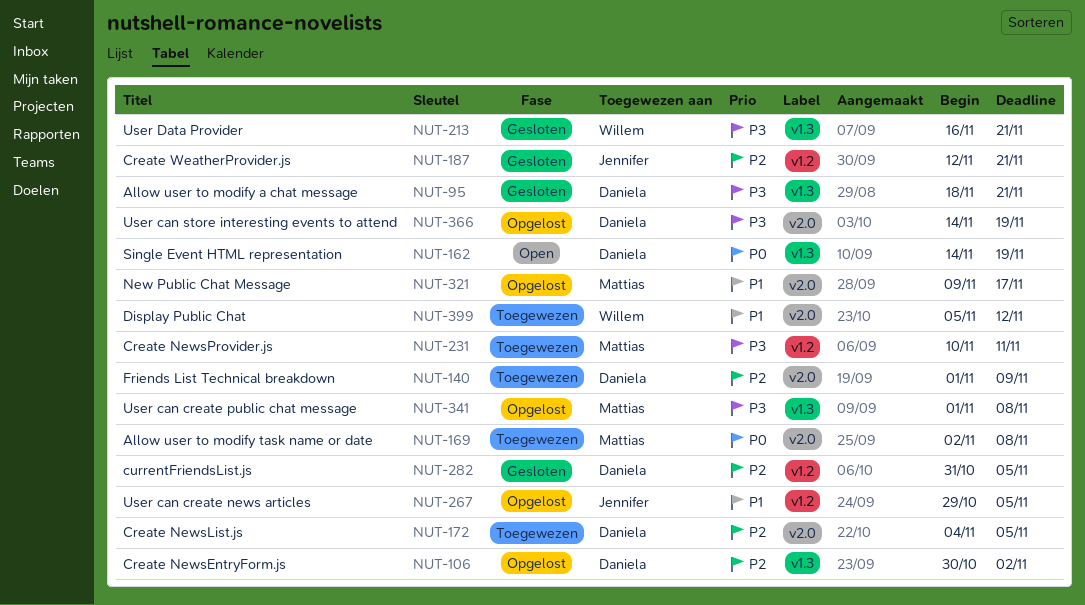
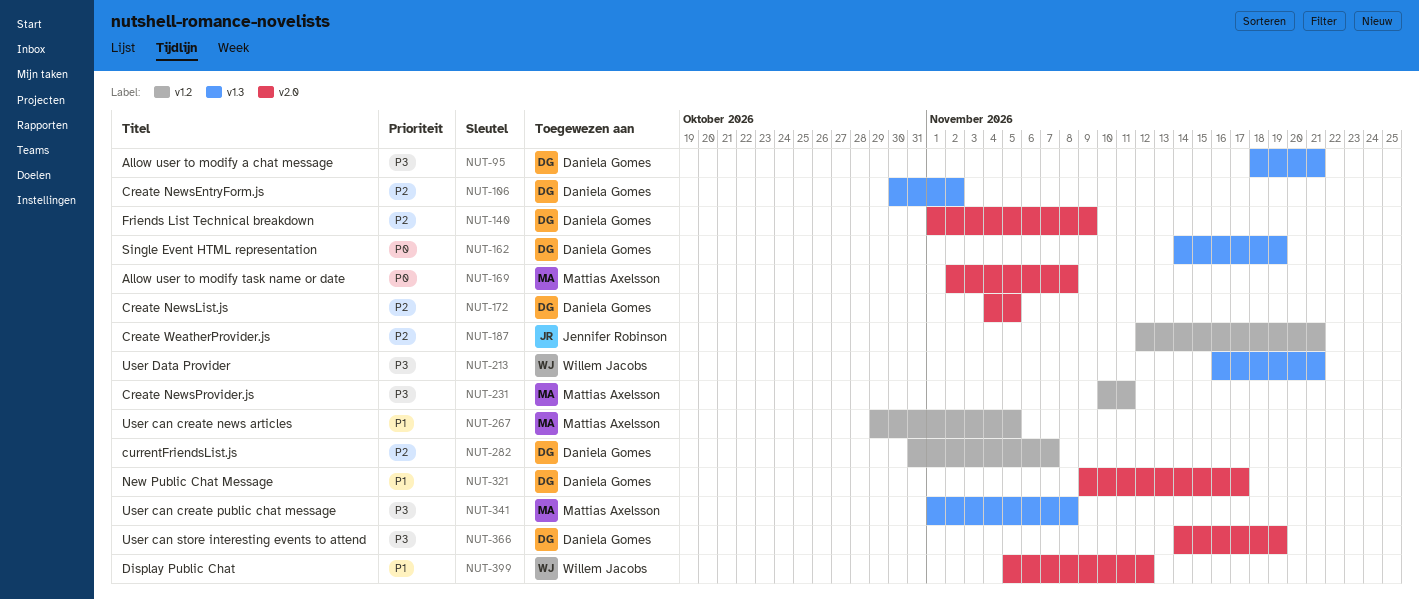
NUT-267, owner: Jennifer Robinson -> Mattias Axelsson
NUT-282, due: Nov 5 -> Nov 7
NUT-321, owner: Mattias Axelsson -> Daniela Gomes

